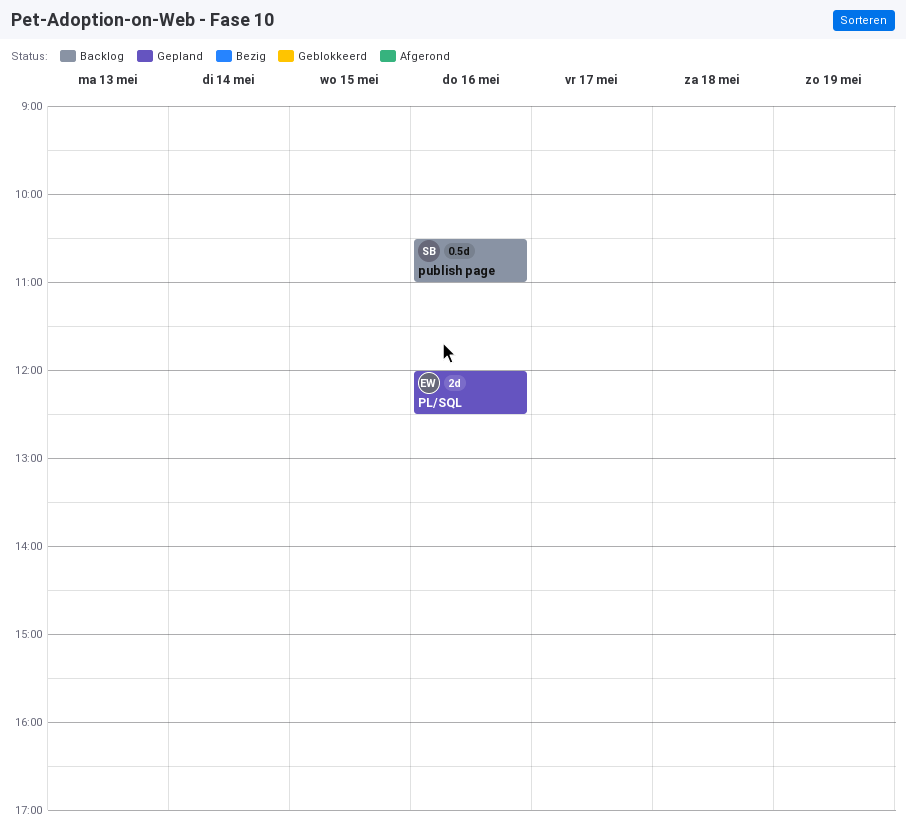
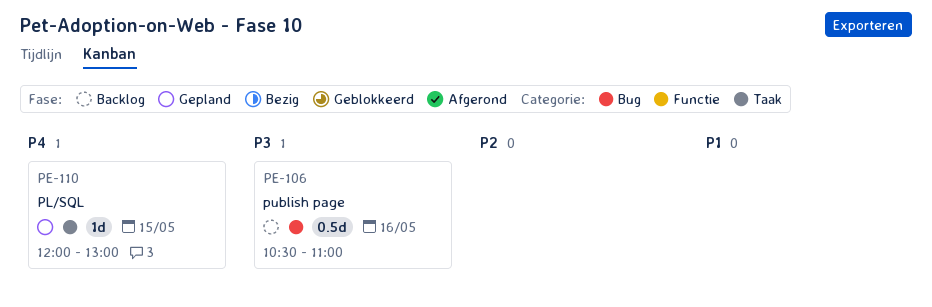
PL/SQL, estimate: 2d -> 1d
PL/SQL, day: May 16 -> May 15
PL/SQL, ends: 12:30 -> 13:00

